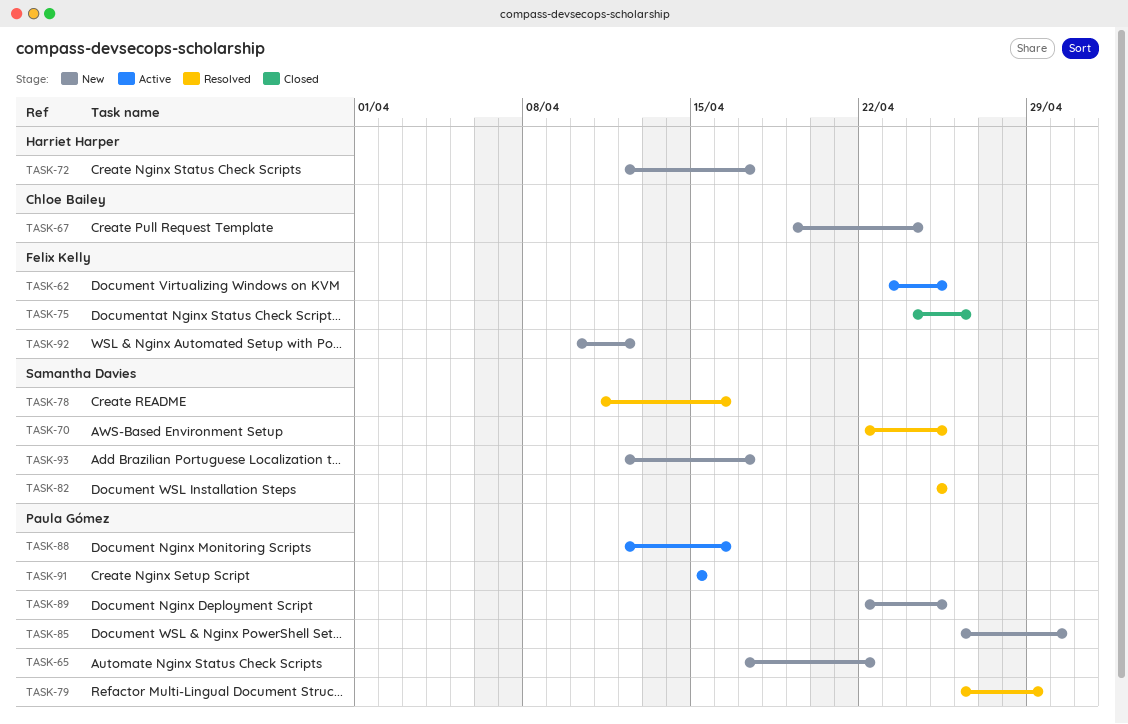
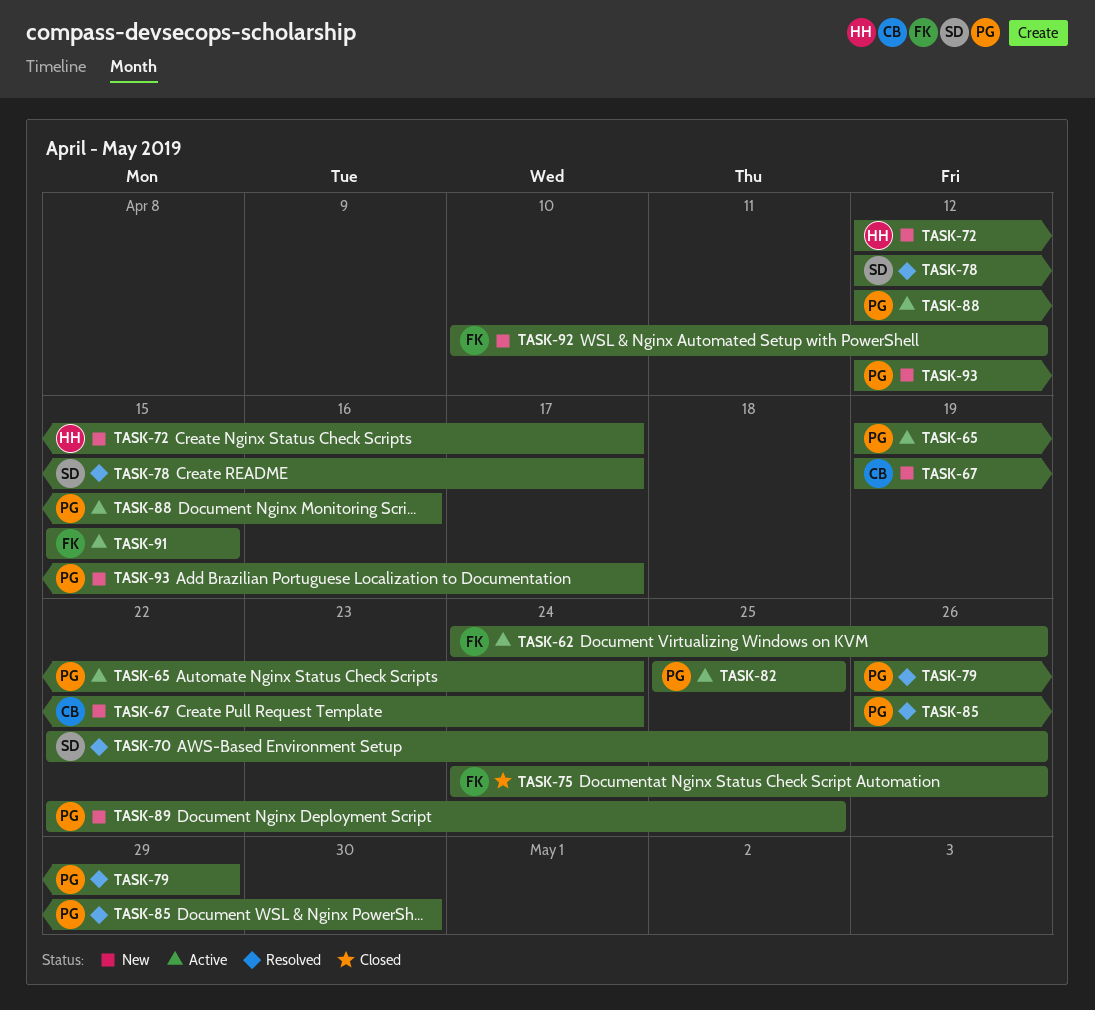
TASK-62, start: Apr 23 -> Apr 24
TASK-62, due: Apr 25 -> Apr 26
TASK-65, status: New -> Active
TASK-65, start: Apr 17 -> Apr 19
TASK-65, due: Apr 22 -> Apr 24
TASK-70, due: Apr 25 -> Apr 26
TASK-78, start: Apr 11 -> Apr 12
TASK-78, due: Apr 16 -> Apr 17
TASK-82, status: Resolved -> Active
TASK-82, owner: Samantha Davies -> Paula Gómez
TASK-85, status: New -> Resolved
TASK-91, owner: Paula Gómez -> Felix Kelly
TASK-93, owner: Samantha Davies -> Paula Gómez

